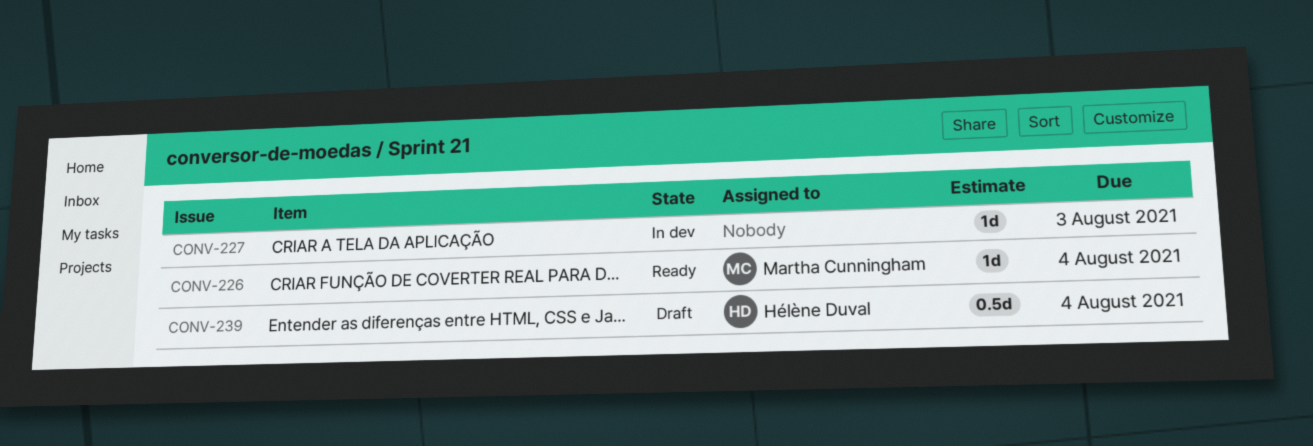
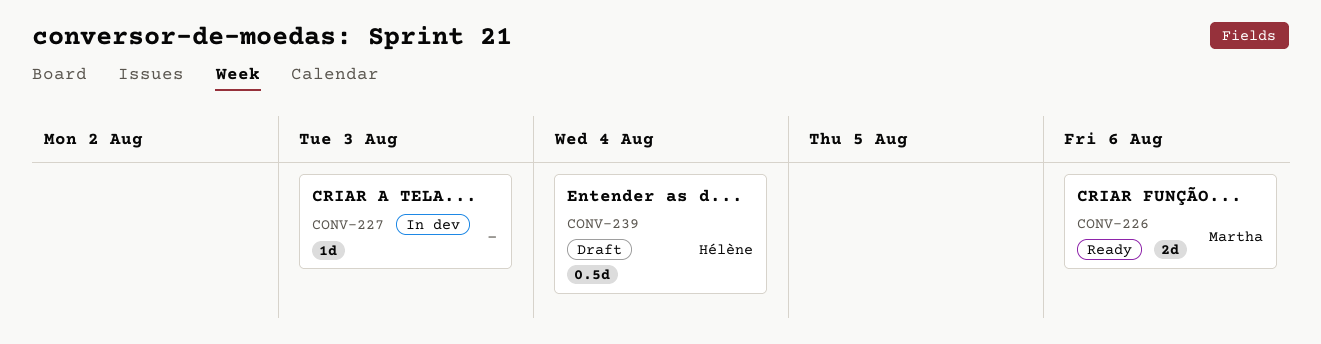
CONV-226, estimate: 1d -> 2d
CONV-226, due: Aug 4 -> Aug 6

